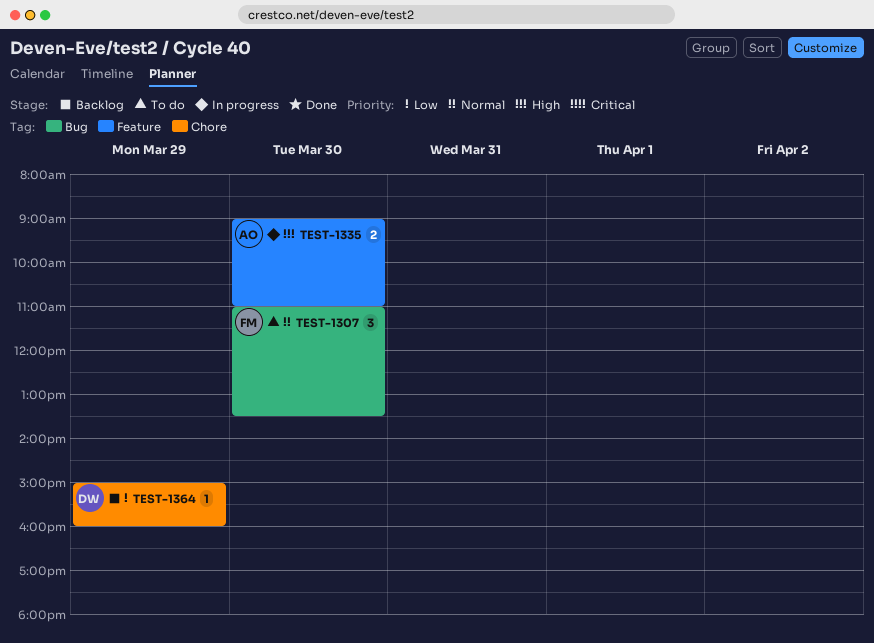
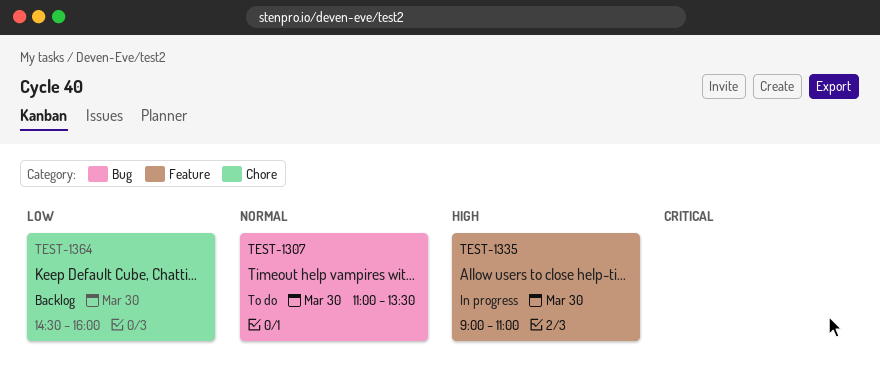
TEST-1364, day: Mar 29 -> Mar 30
TEST-1364, begins: 15:00 -> 14:30

